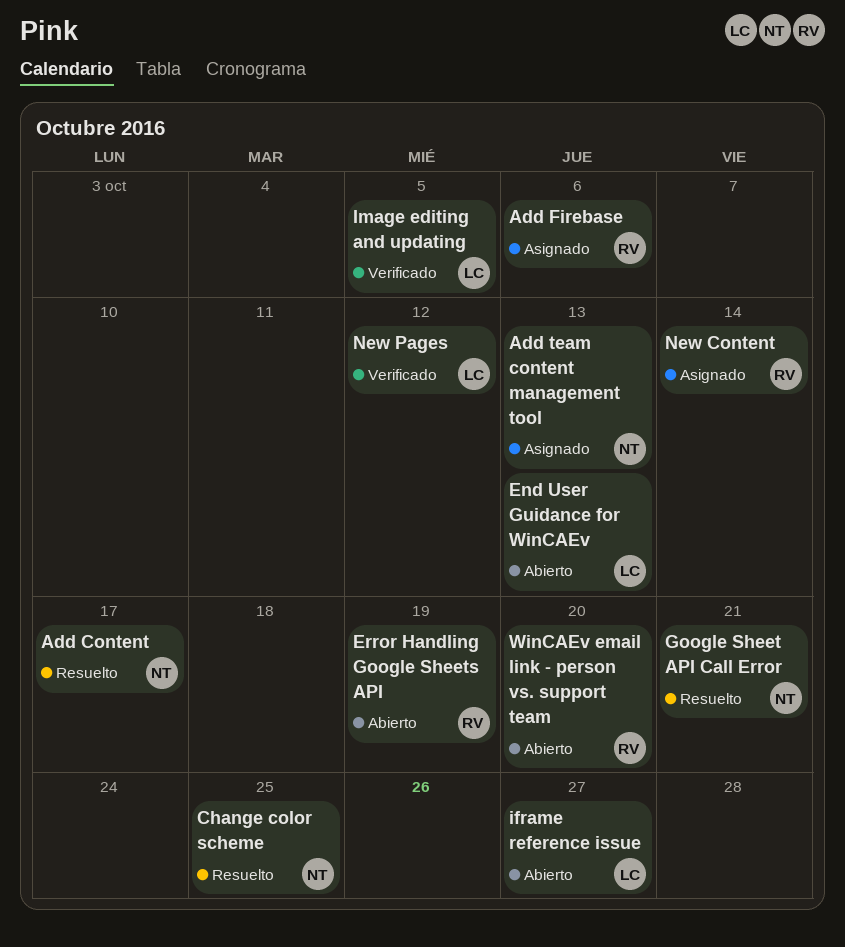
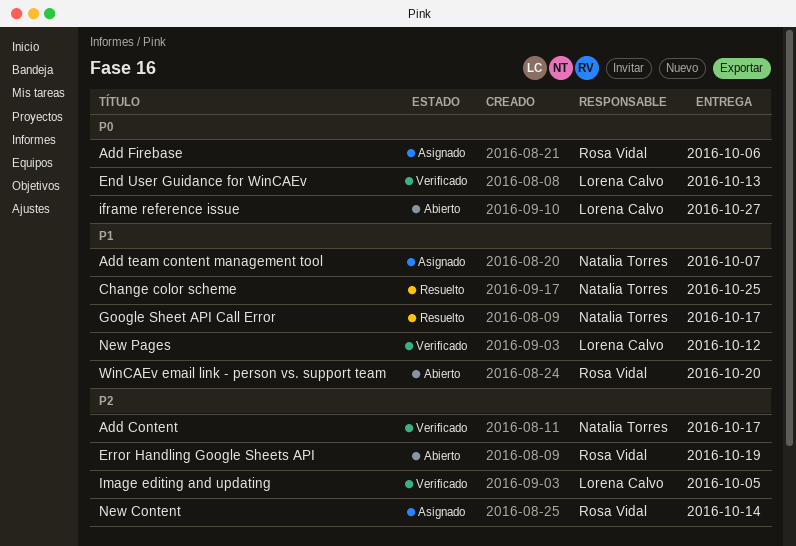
Add Content, status: Resuelto -> Verificado
Add team content management tool, due: Oct 13 -> Oct 7
End User Guidance for WinCAEv, status: Abierto -> Verificado
Google Sheet API Call Error, due: Oct 21 -> Oct 17

